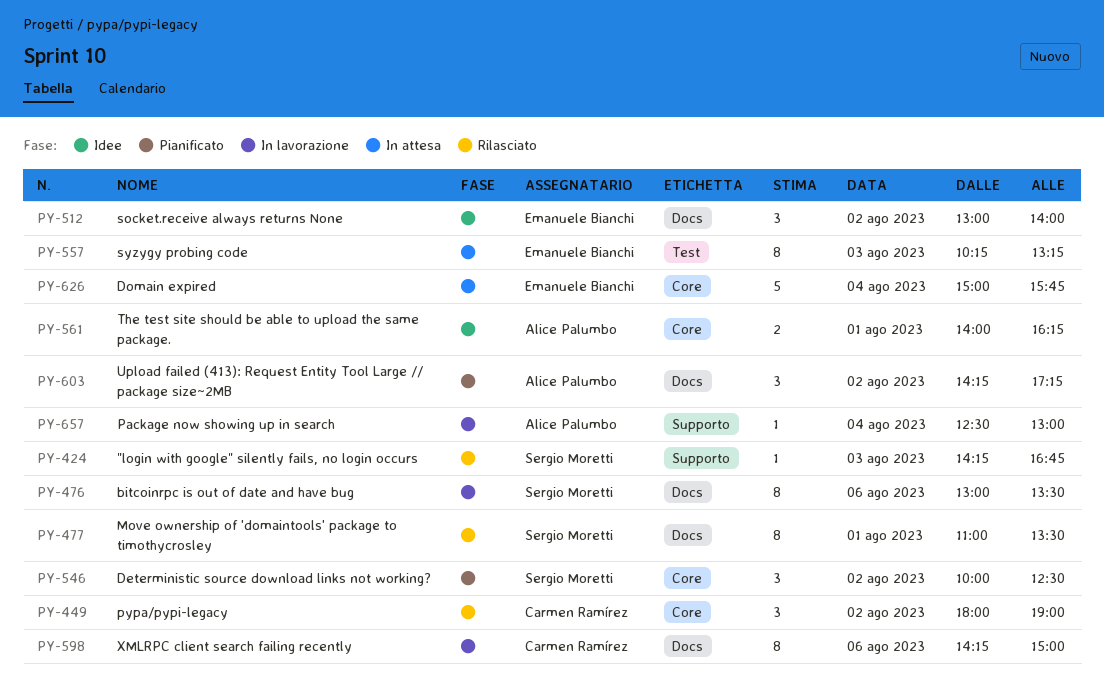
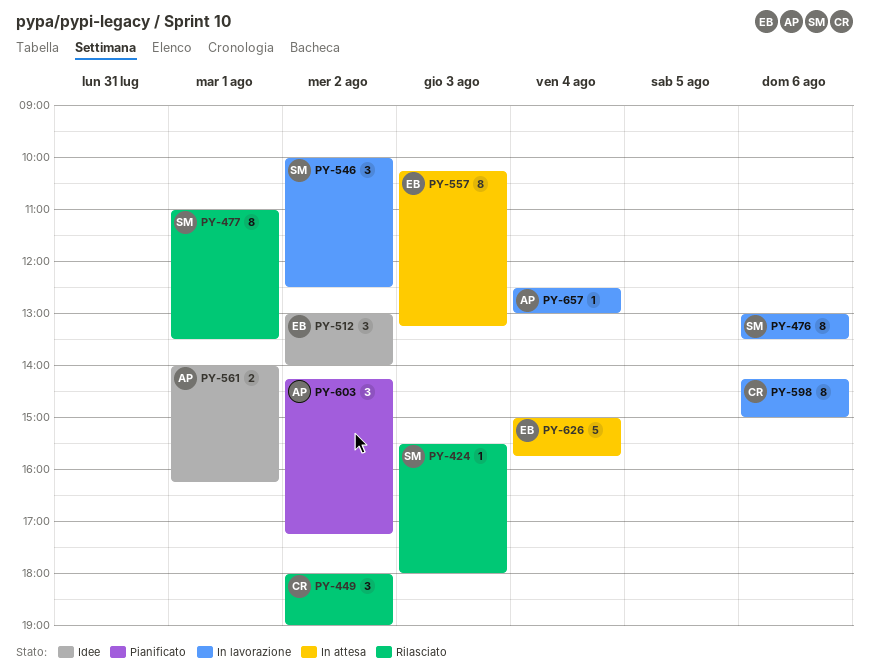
PY-424, begins: 14:15 -> 15:30
PY-424, ends: 16:45 -> 18:00
PY-546, status: Pianificato -> In lavorazione

